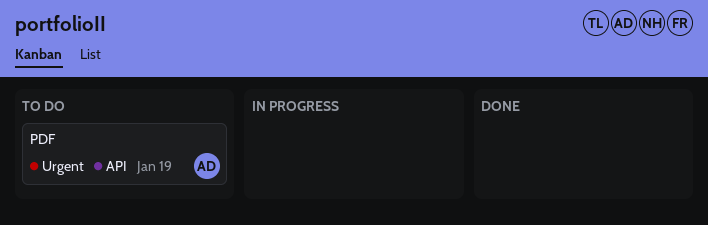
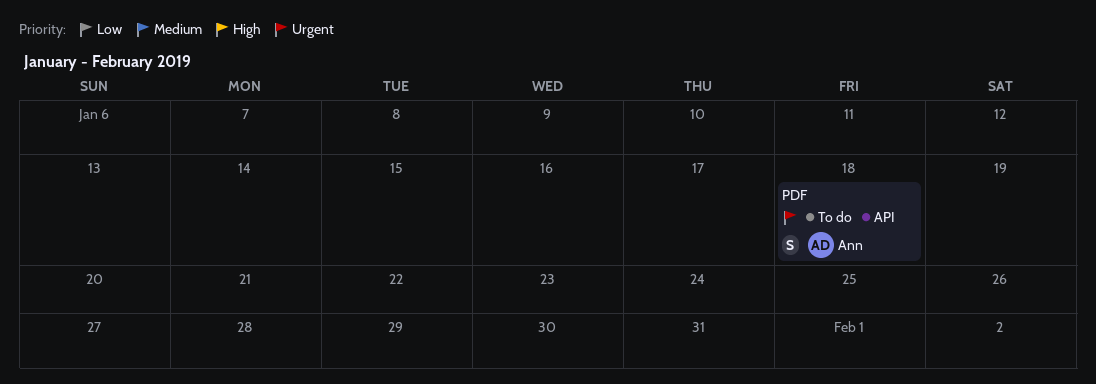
PDF, due: Jan 19 -> Jan 18

